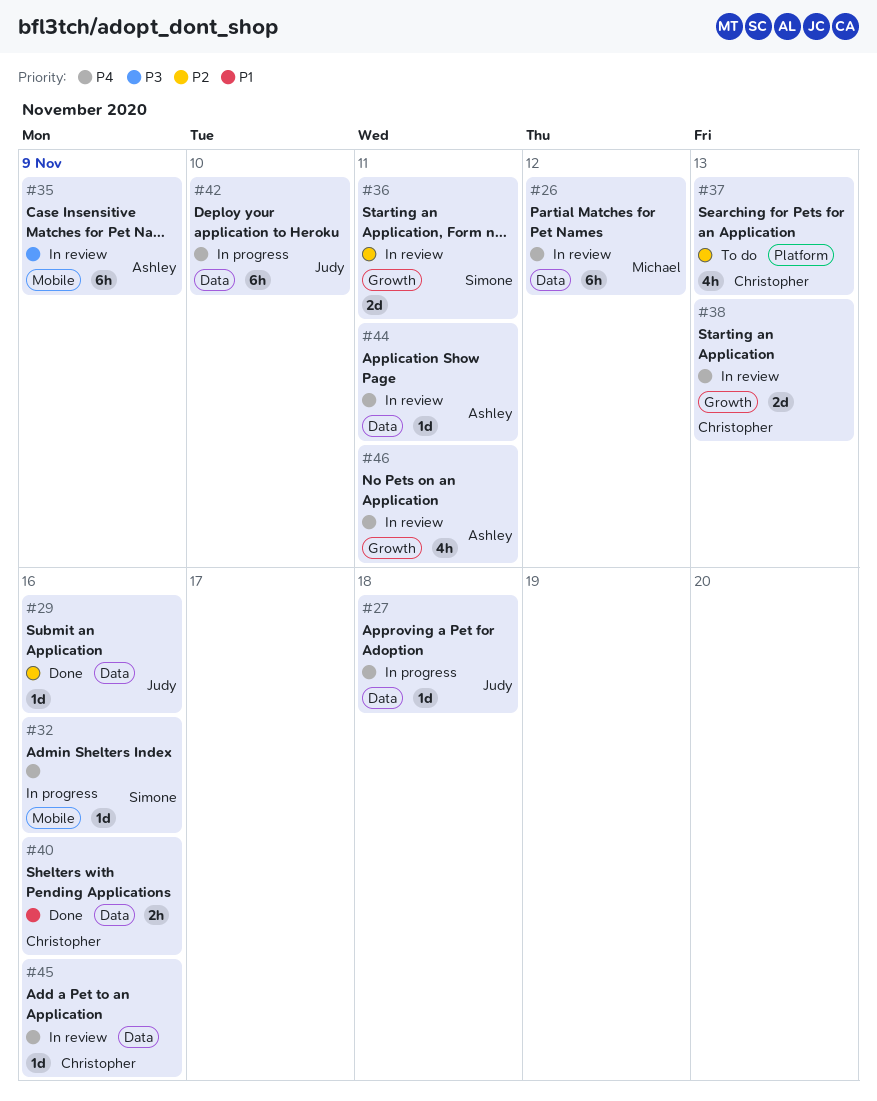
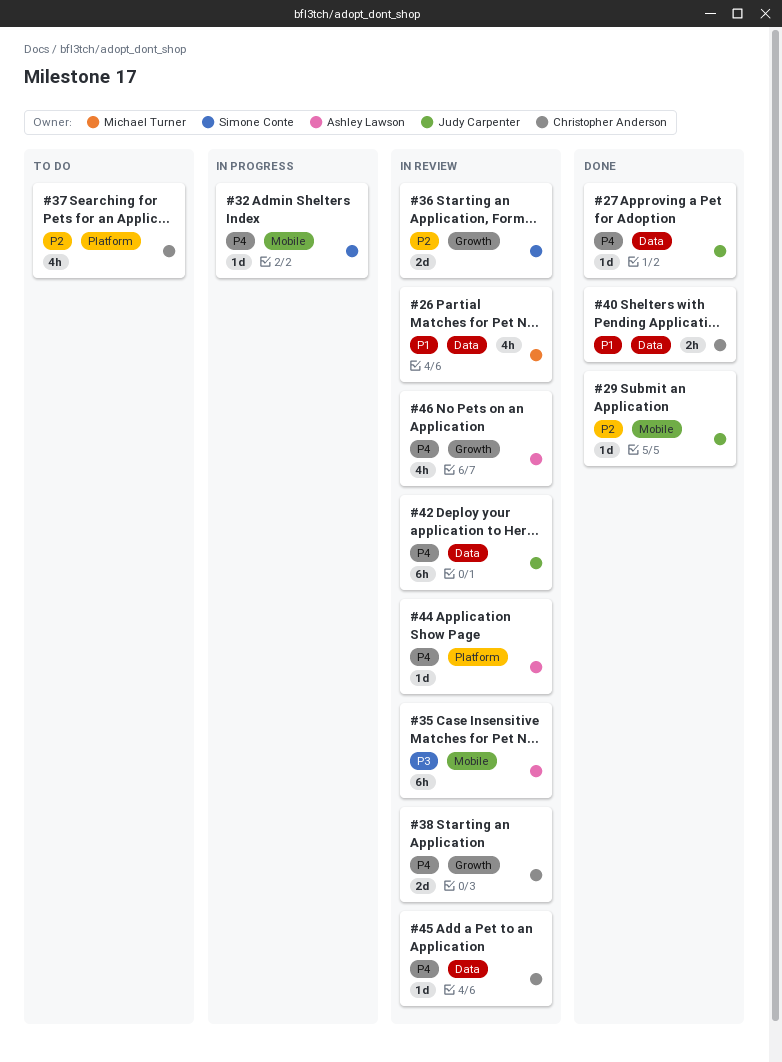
#26, priority: P4 -> P1
#26, estimate: 6h -> 4h
#27, status: In progress -> Done
#29, label: Data -> Mobile
#42, status: In progress -> In review
#44, label: Data -> Platform

